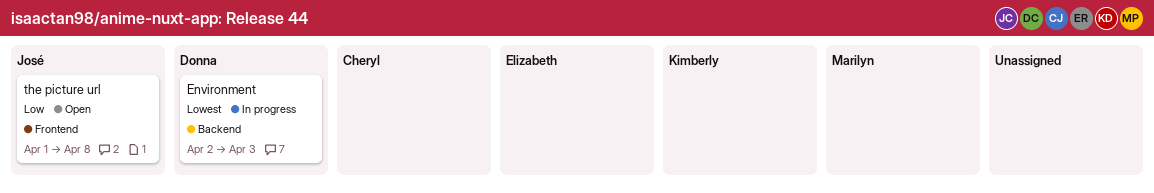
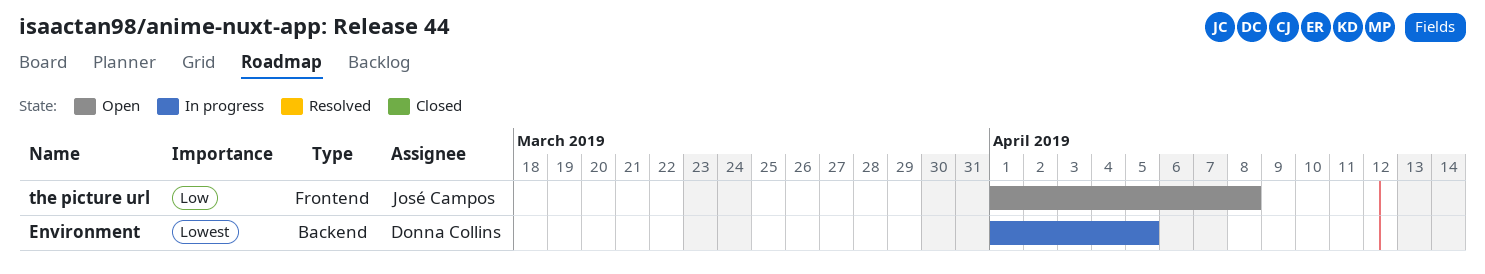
Environment, start: Apr 2 -> Apr 1
Environment, due: Apr 3 -> Apr 5

